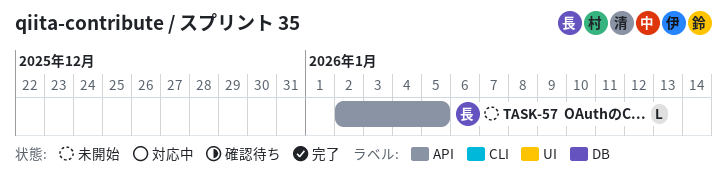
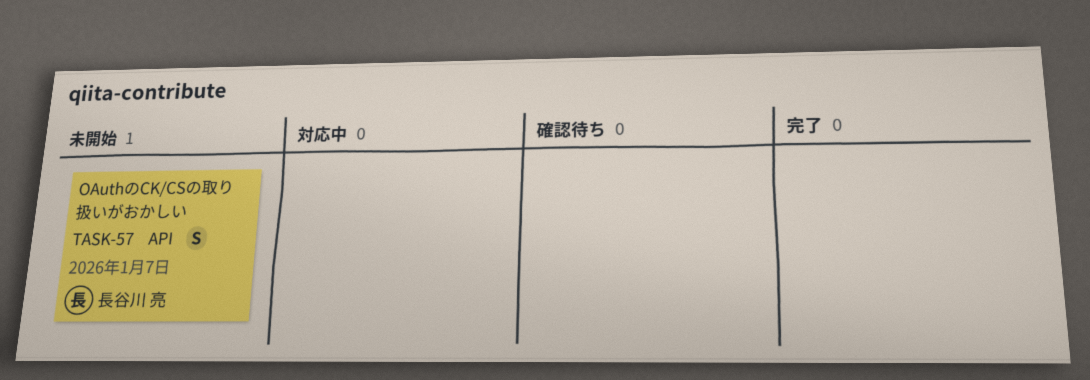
TASK-57, estimate: L -> S
TASK-57, due: Jan 5 -> Jan 7

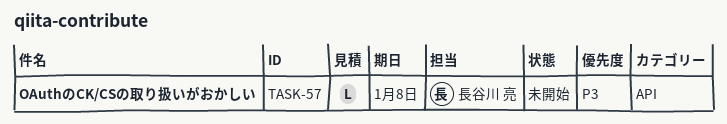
TASK-57, estimate: S -> L
TASK-57, due: Jan 7 -> Jan 8

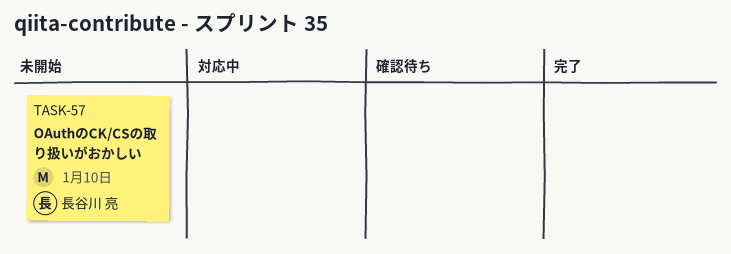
TASK-57, estimate: L -> M
TASK-57, due: Jan 8 -> Jan 10

